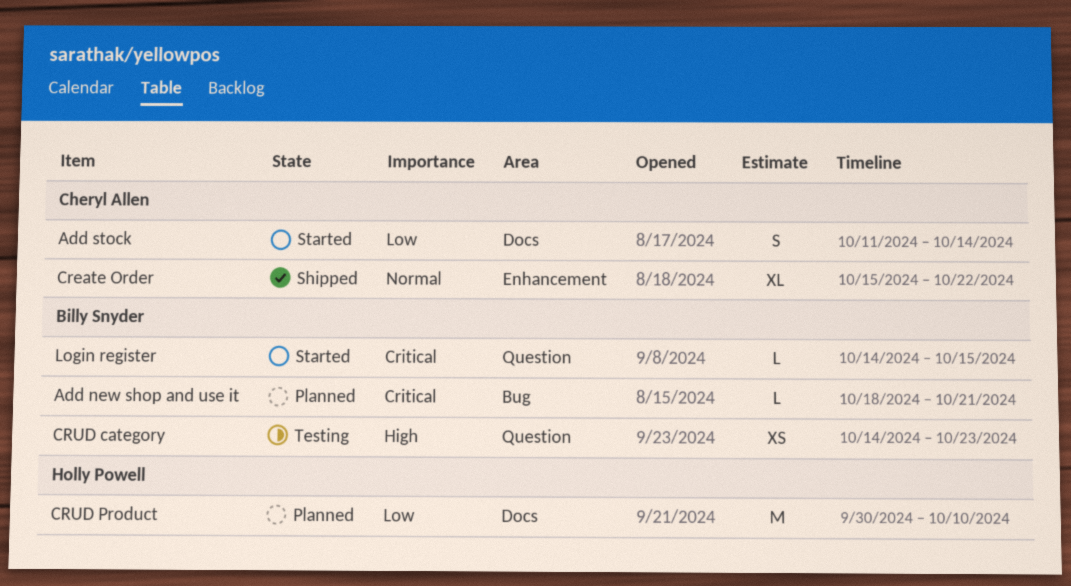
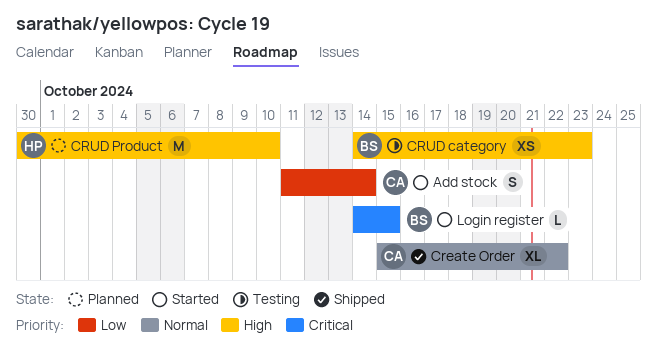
Add new shop and use it: present -> none
CRUD Product, priority: Low -> High

